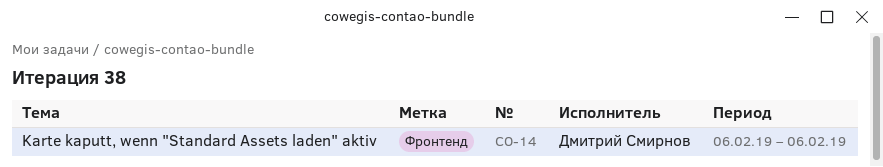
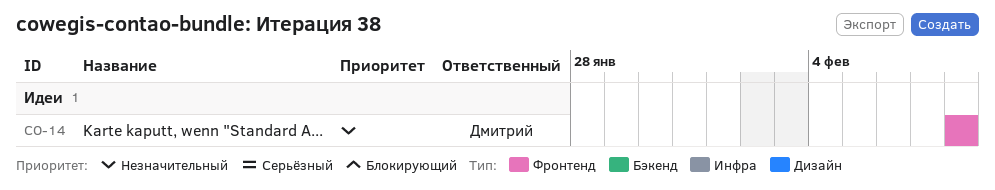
CO-14, start: Feb 6 -> Feb 8
CO-14, due: Feb 6 -> Feb 8

